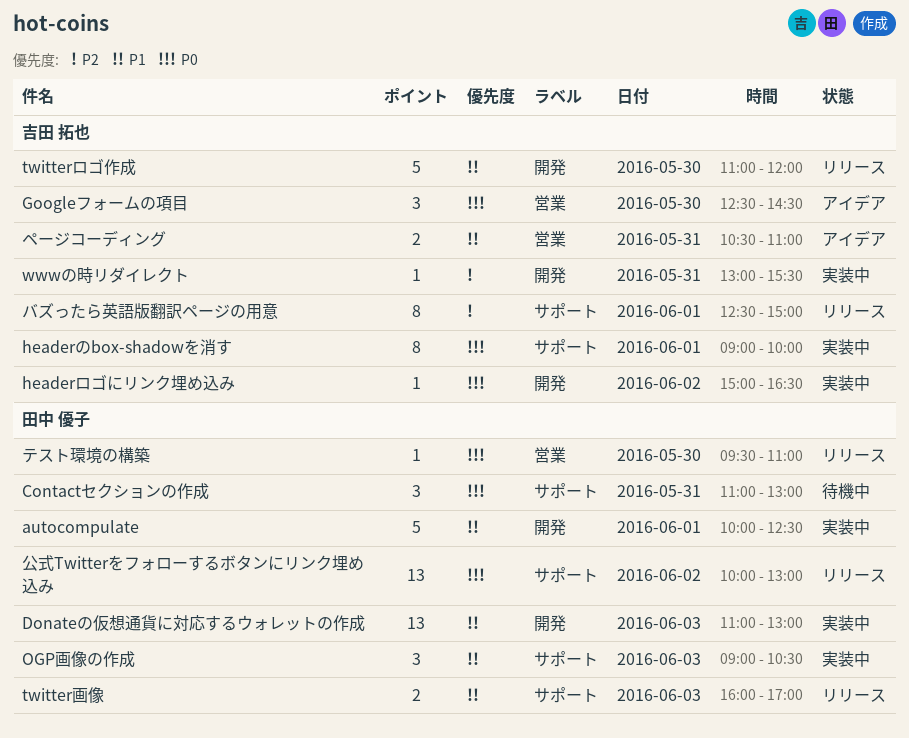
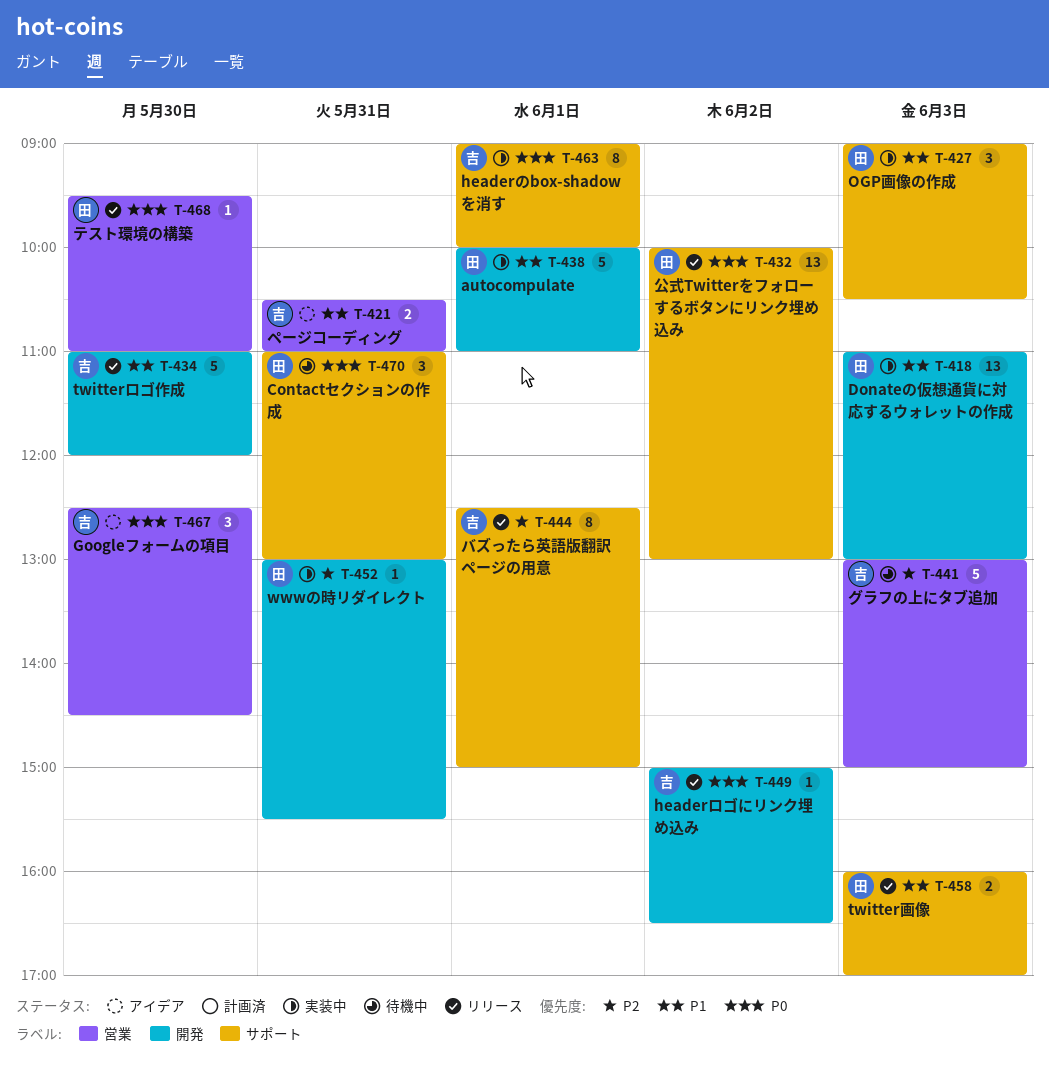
autocompulate, ends: 12:30 -> 11:00
headerロゴにリンク埋め込み, status: 実装中 -> リリース
wwwの時リダイレクト, owner: 吉田 拓也 -> 田中 優子
グラフの上にタブ追加: none -> present

